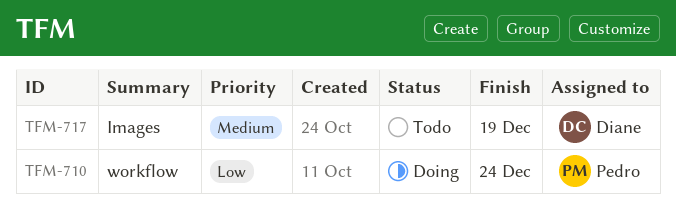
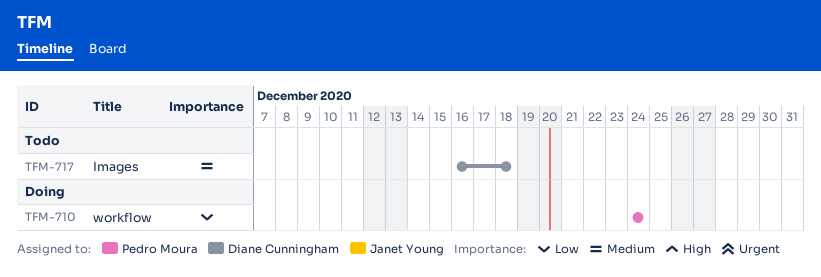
TFM-717, due: Dec 19 -> Dec 18

